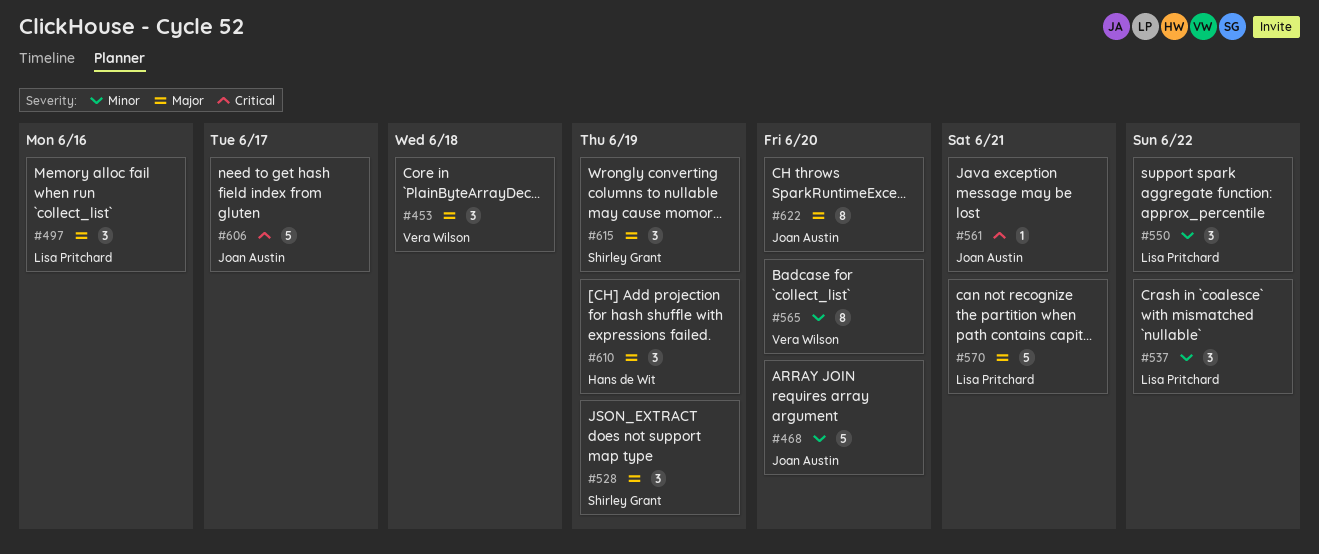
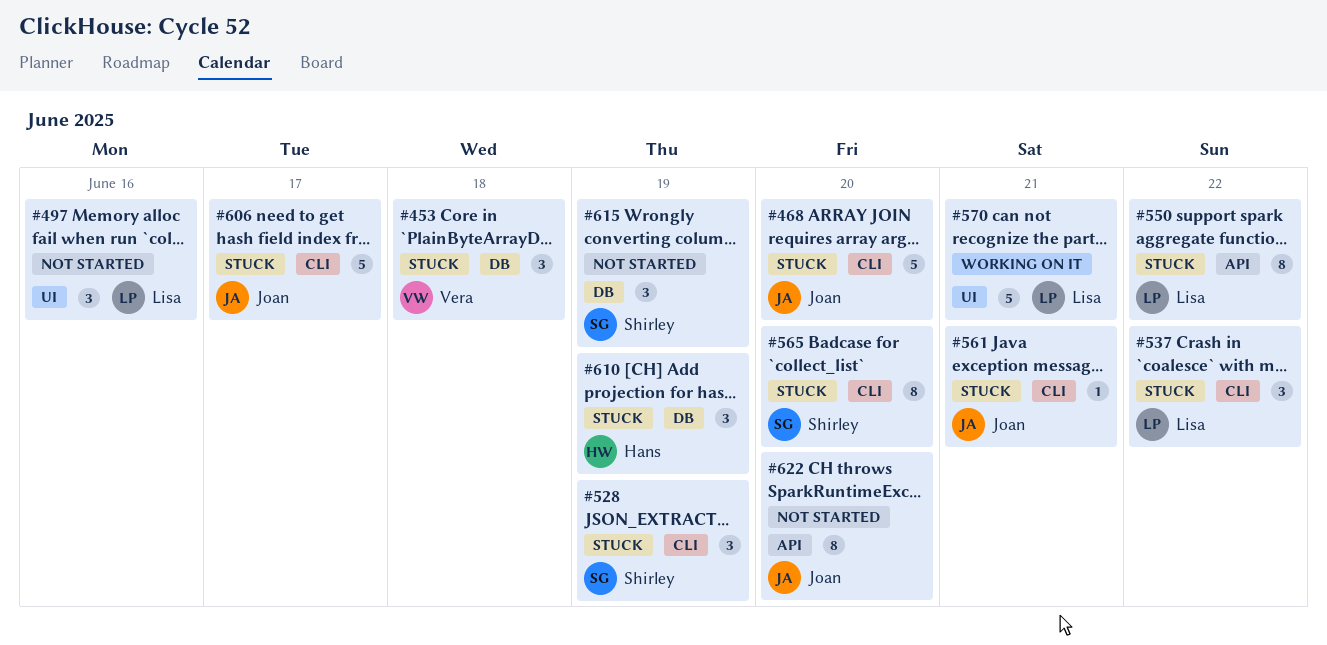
#550, estimate: 3 -> 8
#565, owner: Vera Wilson -> Shirley Grant

